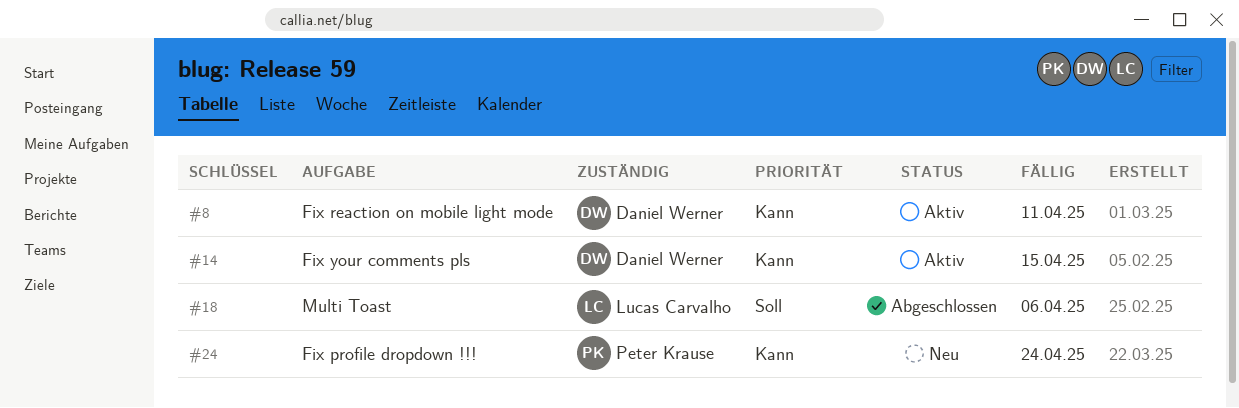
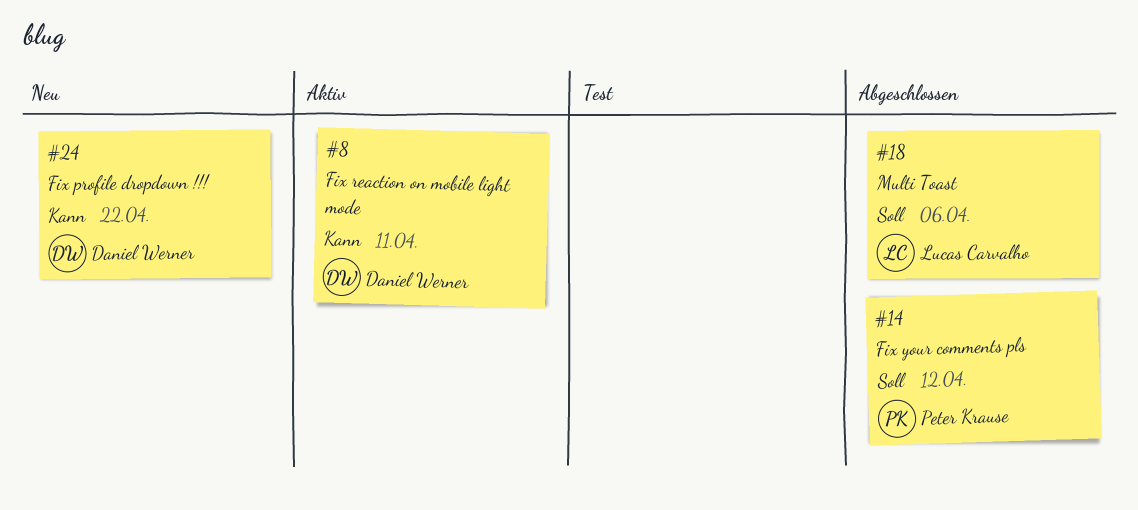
#14, status: Aktiv -> Abgeschlossen
#14, owner: Daniel Werner -> Peter Krause
#14, priority: Kann -> Soll
#14, due: Apr 15 -> Apr 12
#24, owner: Peter Krause -> Daniel Werner
#24, due: Apr 24 -> Apr 22

